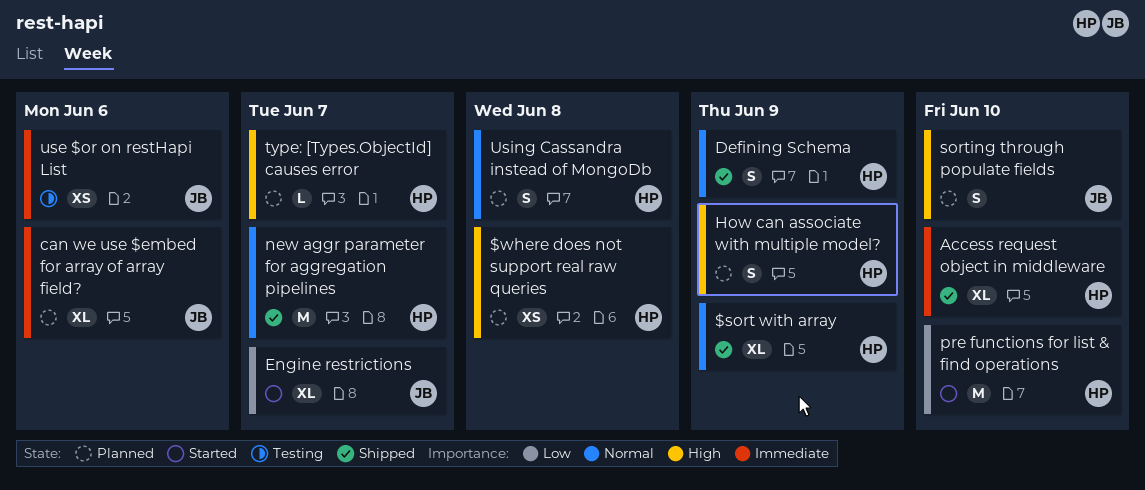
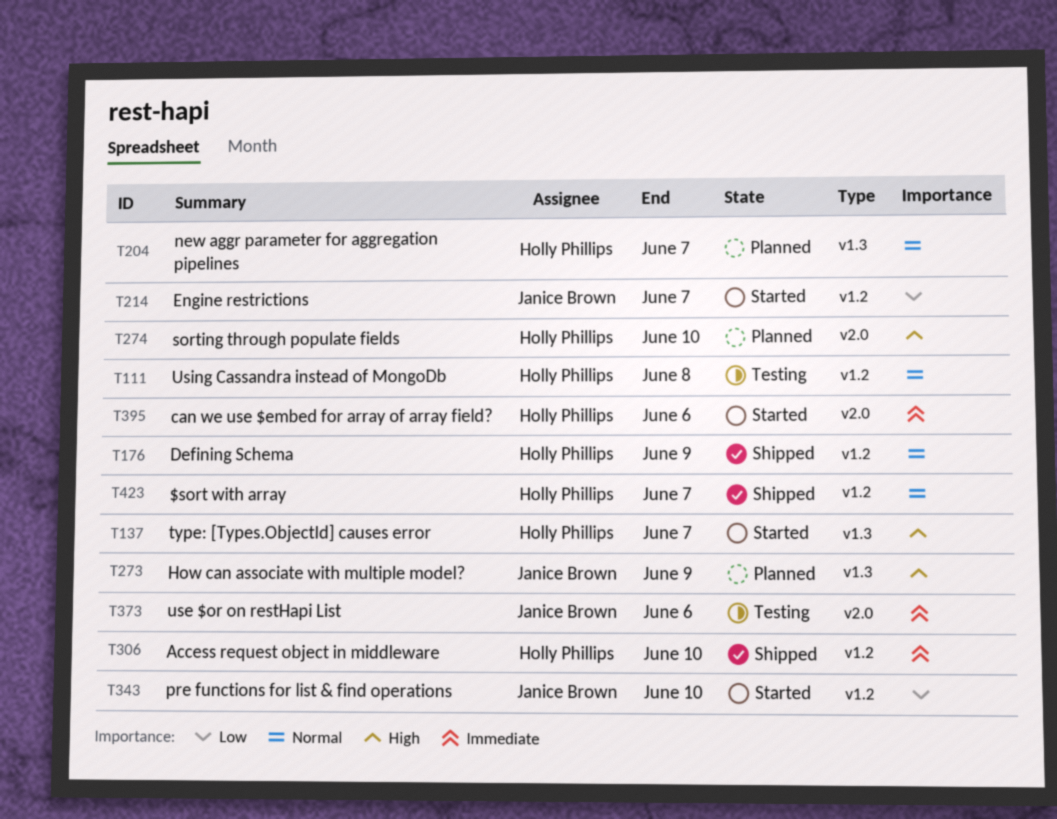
$sort with array, due: Jun 9 -> Jun 7
$where does not support real raw queries: present -> none
can we use $embed for array of array field?, status: Planned -> Started
can we use $embed for array of array field?, owner: Janice Brown -> Holly Phillips
How can associate with multiple model?, owner: Holly Phillips -> Janice Brown
new aggr parameter for aggregation pipelines, status: Shipped -> Planned
pre functions for list & find operations, owner: Holly Phillips -> Janice Brown
sorting through populate fields, owner: Janice Brown -> Holly Phillips
type: [Types.ObjectId] causes error, status: Planned -> Started
Using Cassandra instead of MongoDb, status: Planned -> Testing

